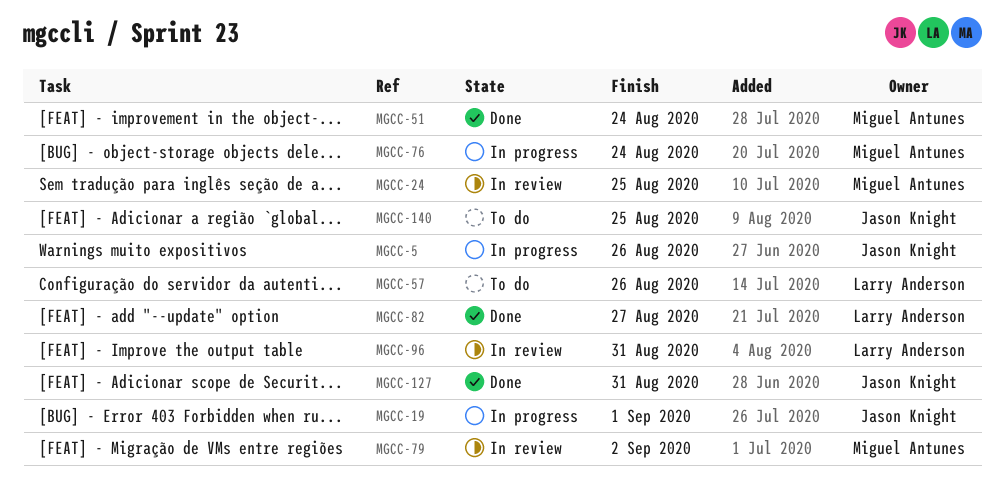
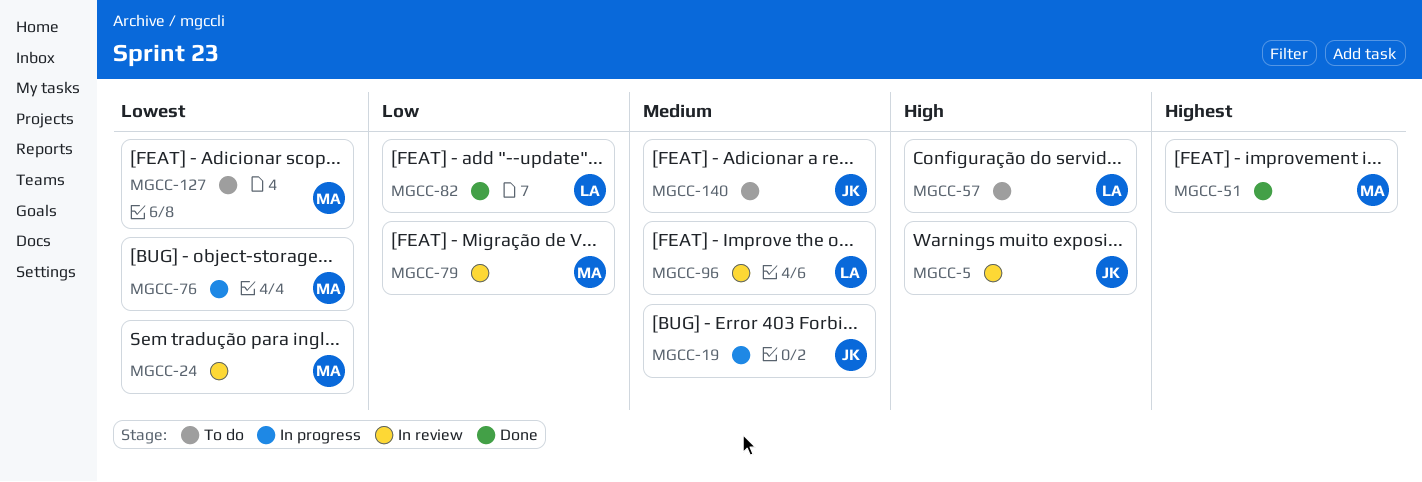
MGCC-5, status: In progress -> In review
MGCC-127, status: Done -> To do
MGCC-127, owner: Jason Knight -> Miguel Antunes

